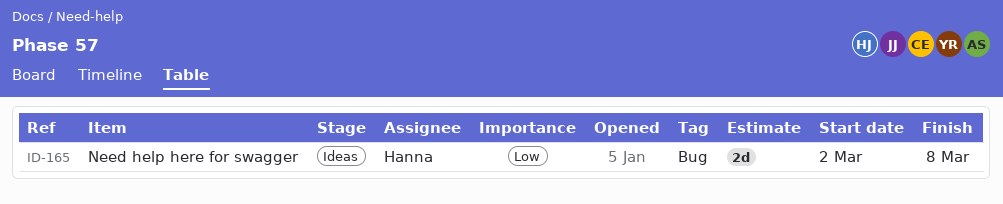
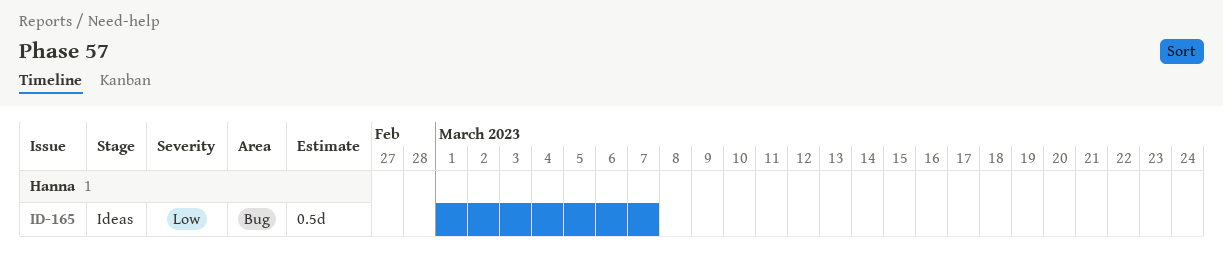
ID-165, estimate: 2d -> 0.5d
ID-165, start: Mar 2 -> Mar 1
ID-165, due: Mar 8 -> Mar 7

